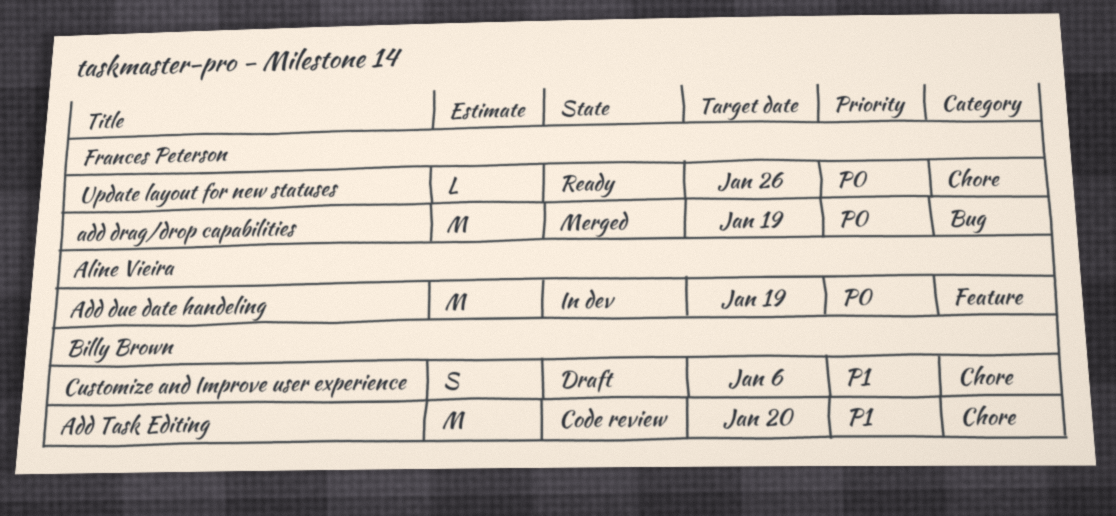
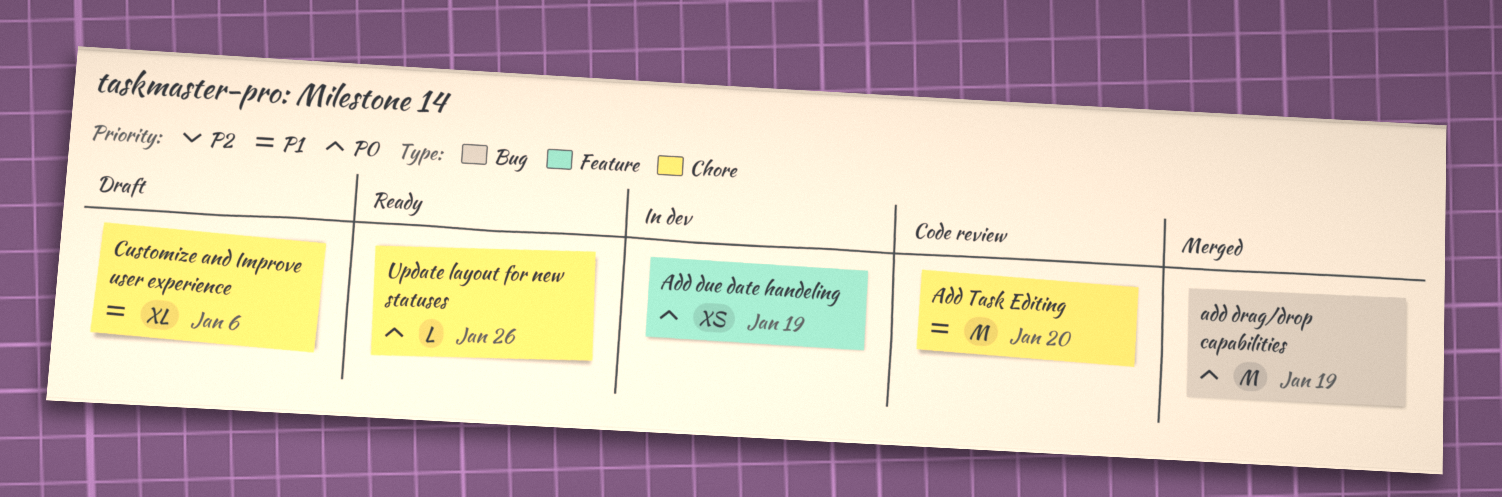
Add due date handeling, estimate: M -> XS
Customize and Improve user experience, estimate: S -> XL

